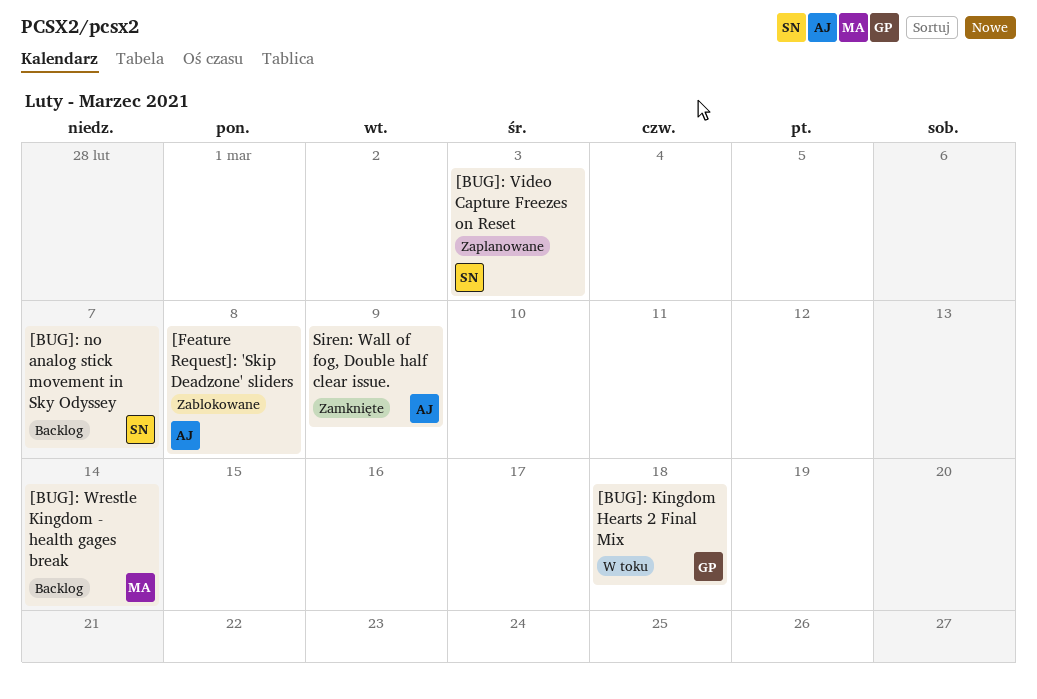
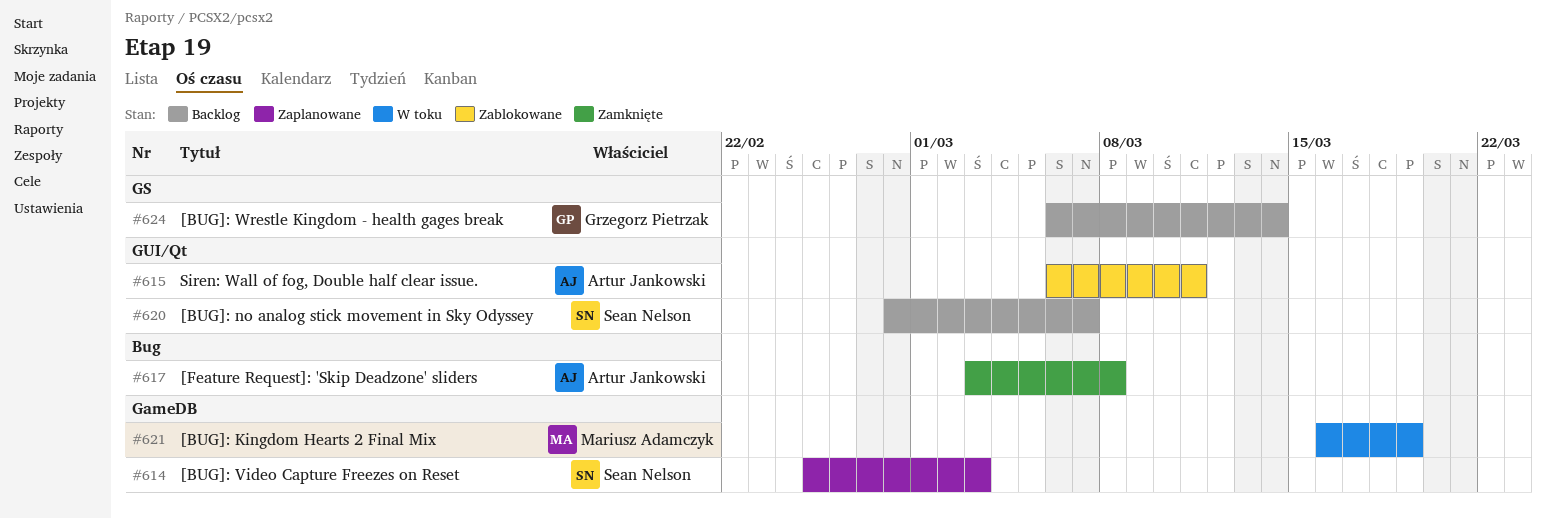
[BUG]: Kingdom Hearts 2 Final Mix, owner: Grzegorz Pietrzak -> Mariusz Adamczyk
[BUG]: Kingdom Hearts 2 Final Mix, due: Mar 18 -> Mar 19
[BUG]: Wrestle Kingdom - health gages break, owner: Mariusz Adamczyk -> Grzegorz Pietrzak
[Feature Request]: 'Skip Deadzone' sliders, status: Zablokowane -> Zamknięte
Siren: Wall of fog, Double half clear issue., status: Zamknięte -> Zablokowane
Siren: Wall of fog, Double half clear issue., due: Mar 9 -> Mar 11

